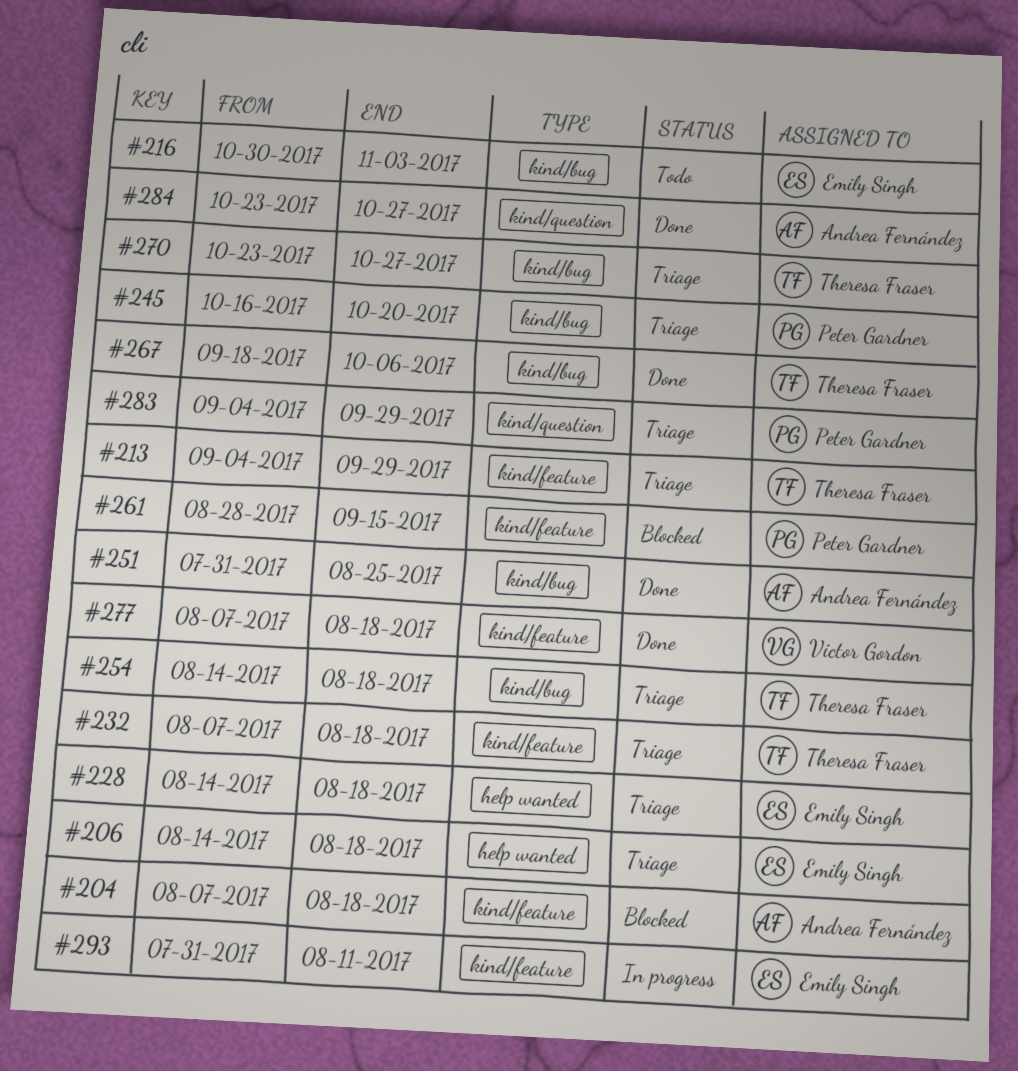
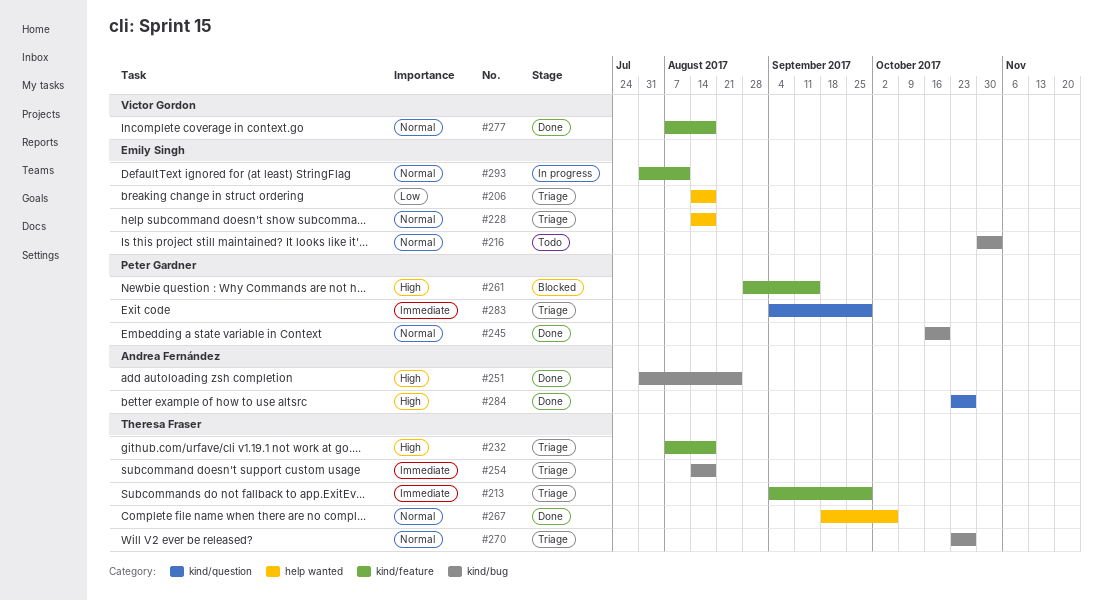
#204: present -> none
#245, status: Triage -> Done
#267, label: kind/bug -> help wanted

